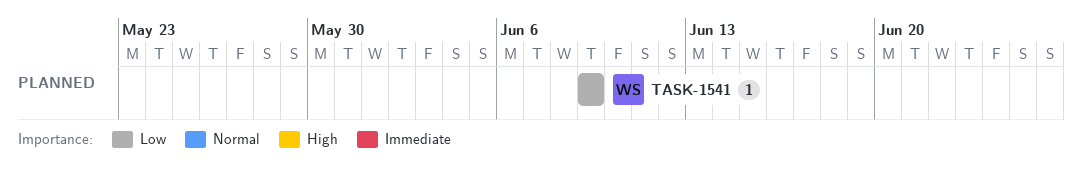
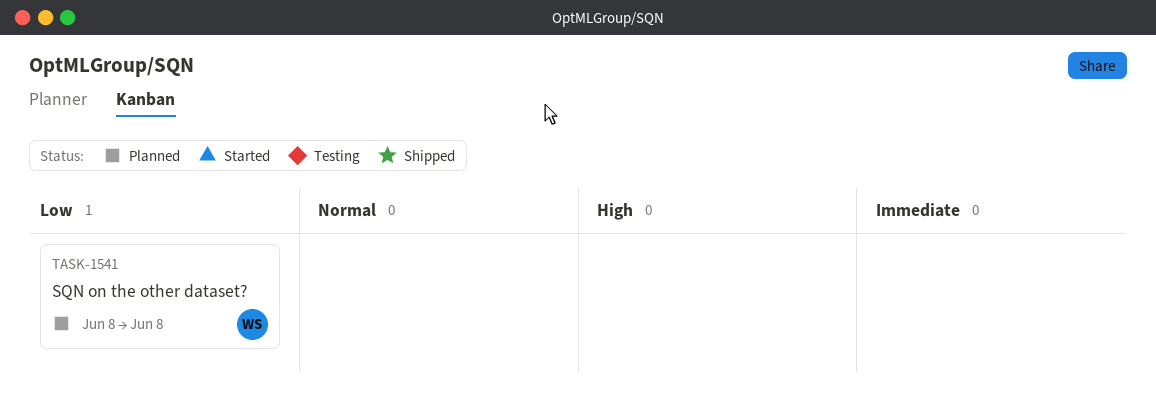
TASK-1541, start: Jun 9 -> Jun 8
TASK-1541, due: Jun 9 -> Jun 8

